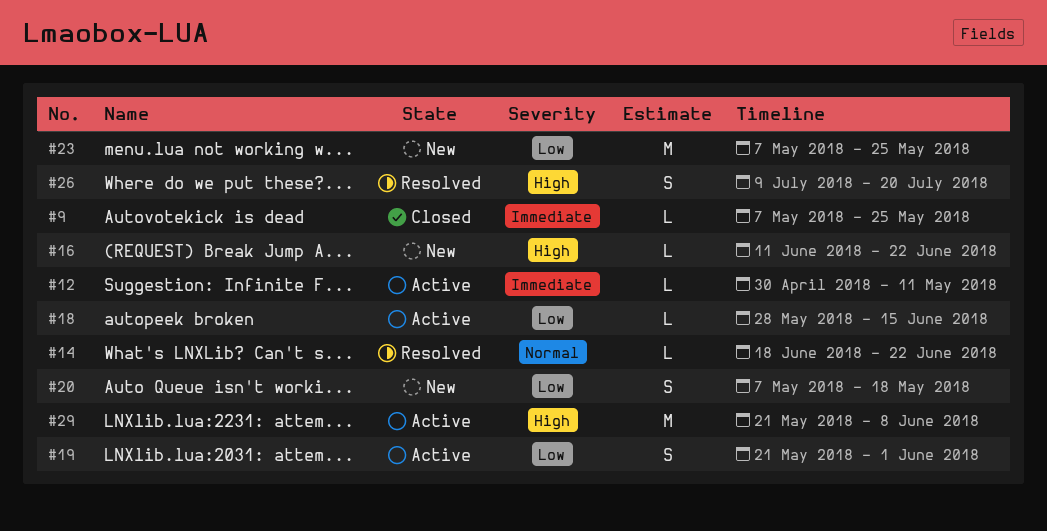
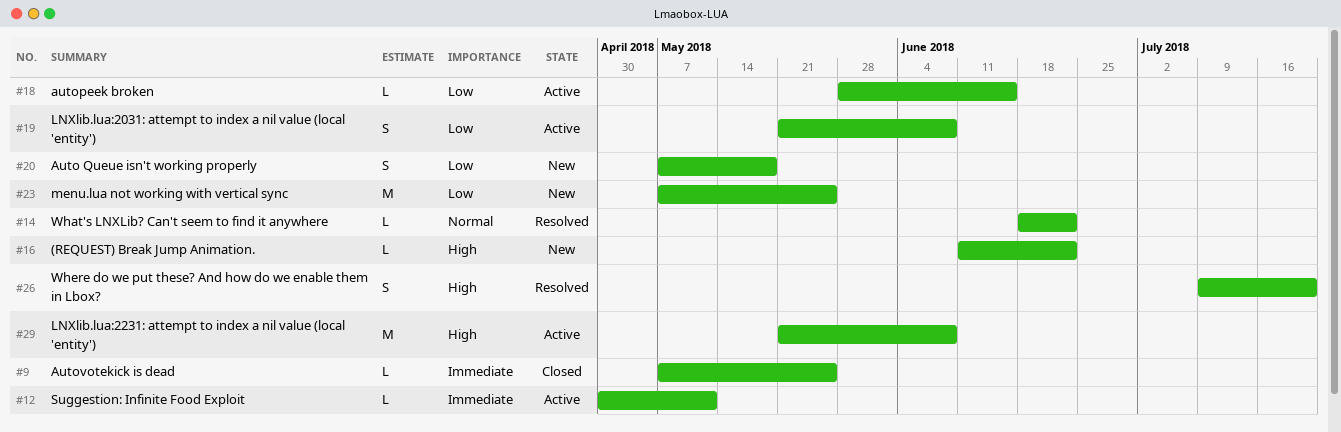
#19, due: Jun 1 -> Jun 8

